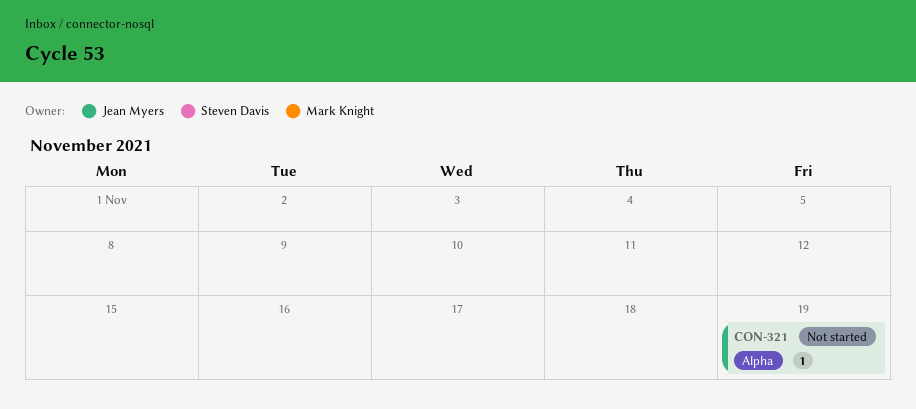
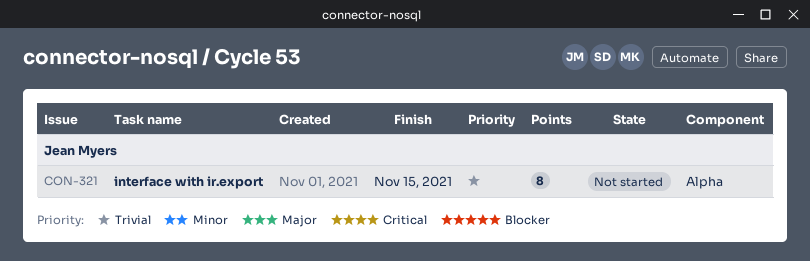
CON-321, estimate: 1 -> 8
CON-321, due: Nov 19 -> Nov 15

